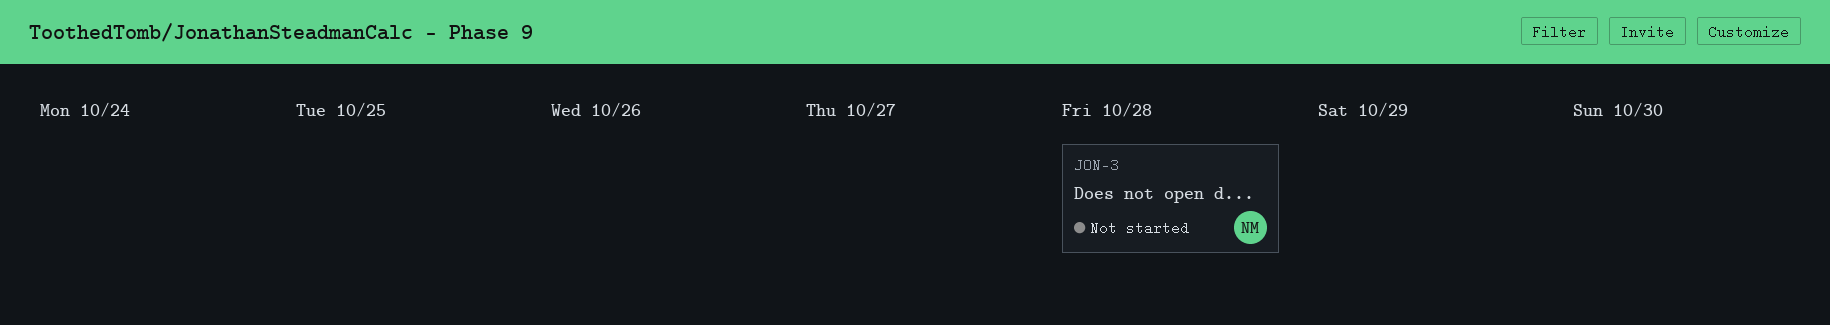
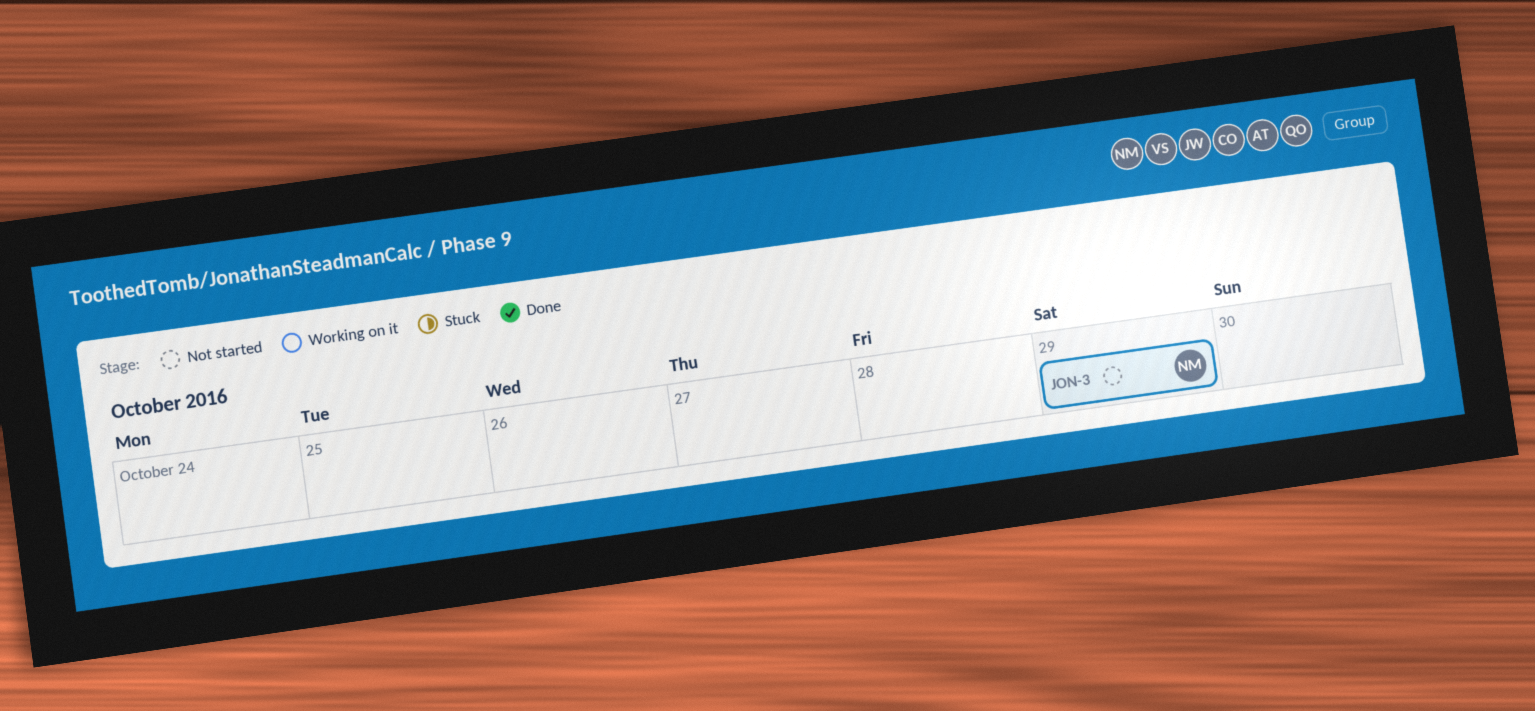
JON-3, due: Oct 28 -> Oct 29

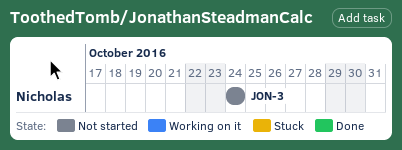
JON-3, due: Oct 29 -> Oct 24

